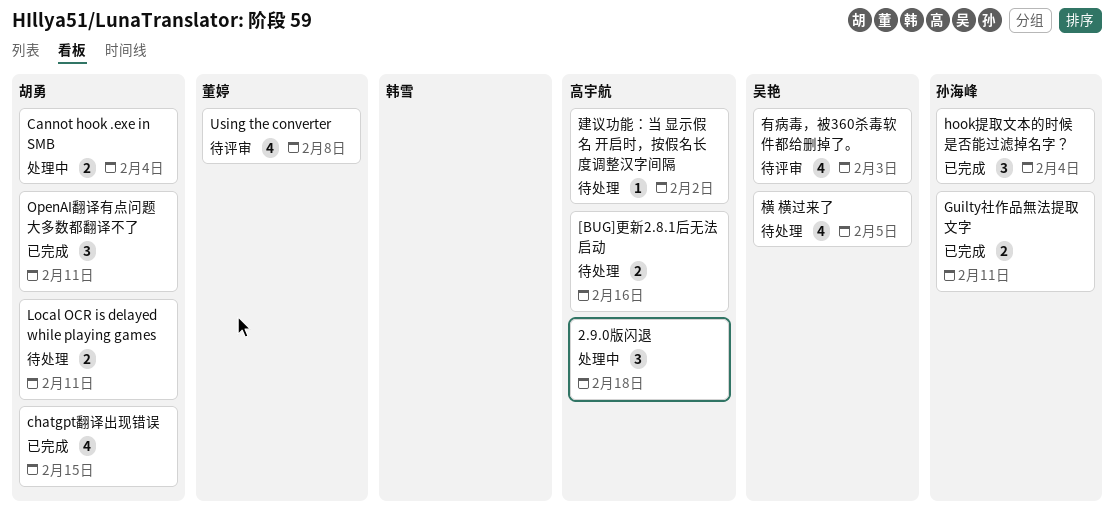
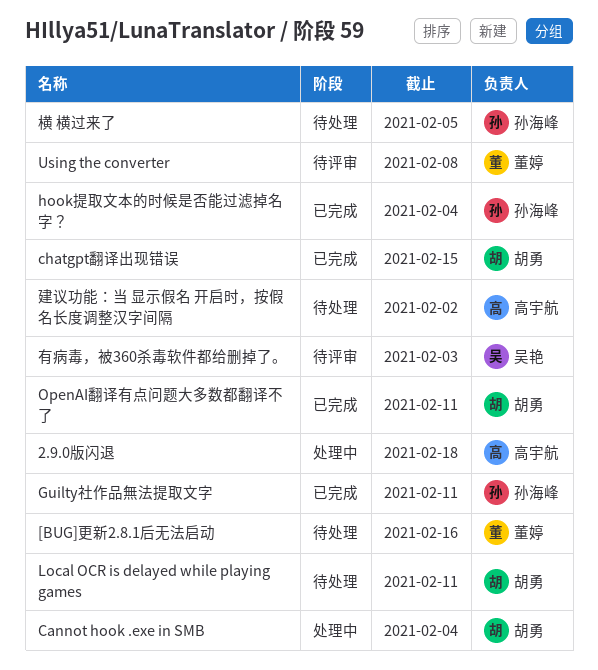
[BUG]更新2.8.1后无法启动, owner: 高宇航 -> 董婷
横 横过来了, owner: 吴艳 -> 孙海峰

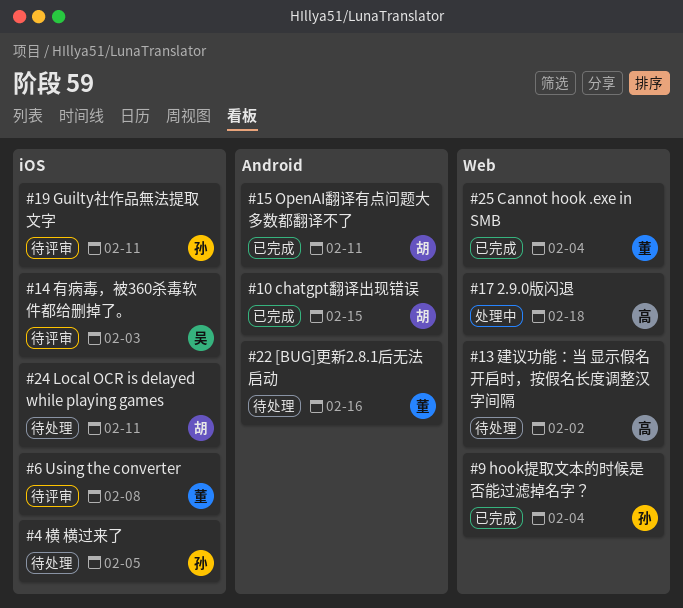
Cannot hook .exe in SMB, status: 处理中 -> 已完成
Cannot hook .exe in SMB, owner: 胡勇 -> 董婷
Guilty社作品無法提取文字, status: 已完成 -> 待评审

